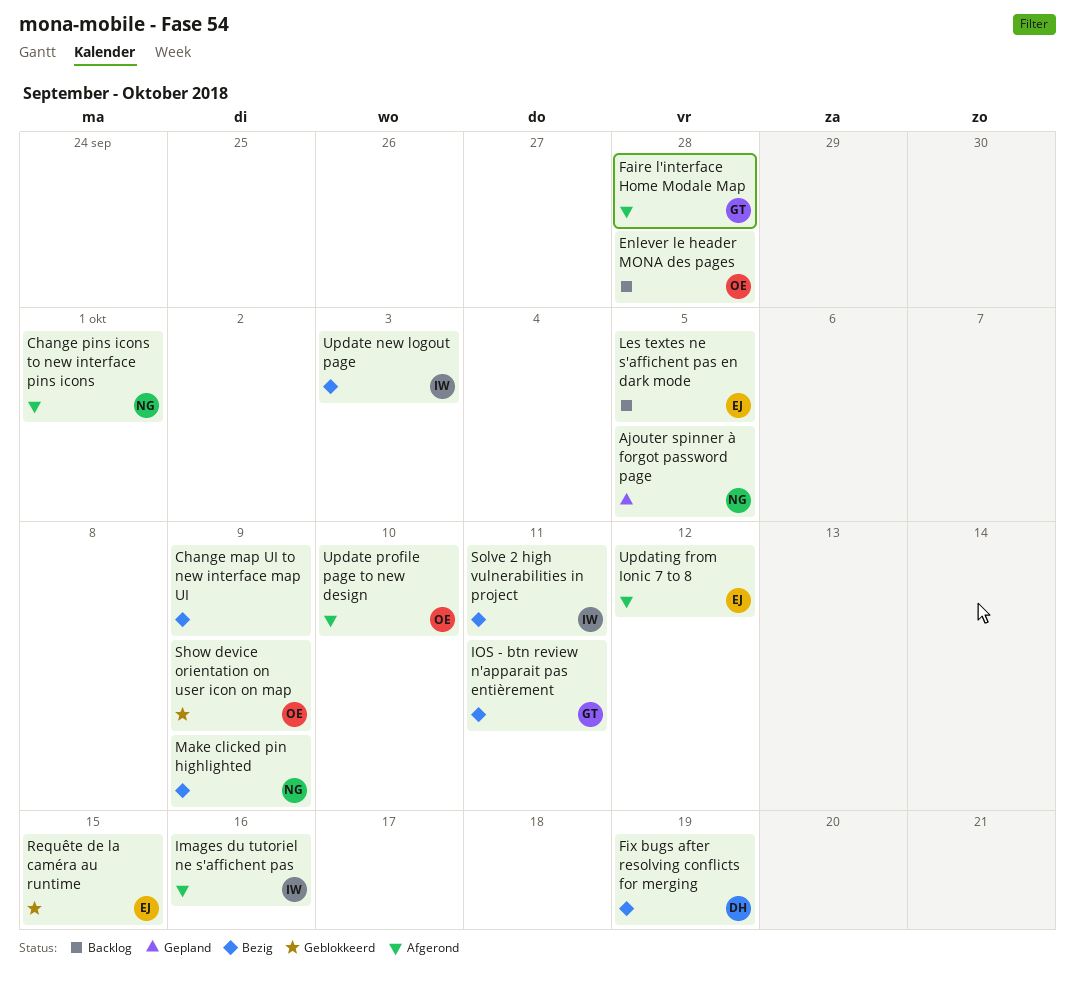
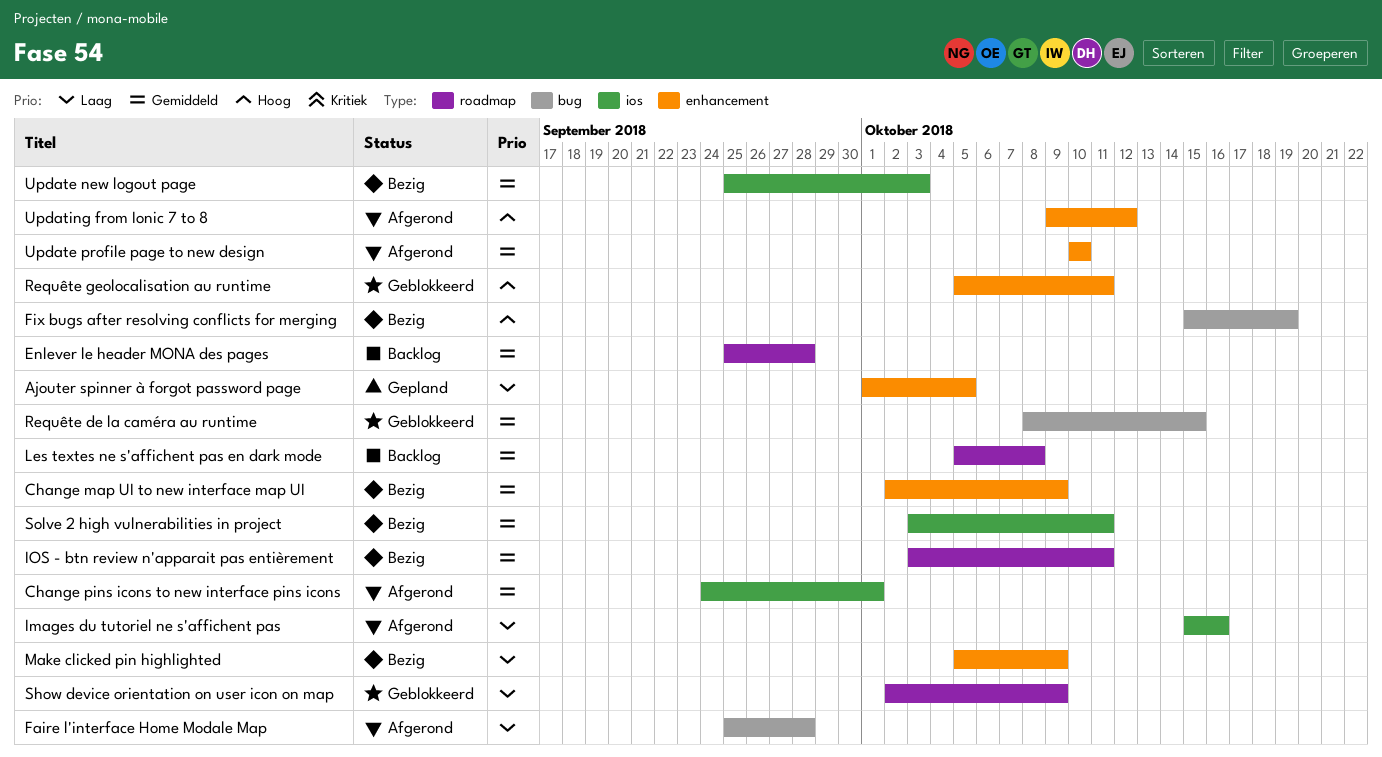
Les textes ne s'affichent pas en dark mode, due: Oct 5 -> Oct 8
Requête geolocalisation au runtime: none -> present

